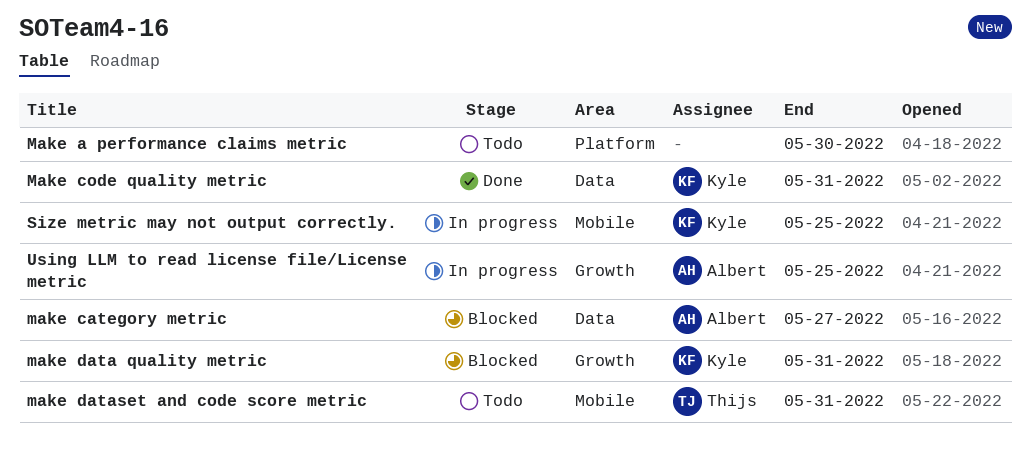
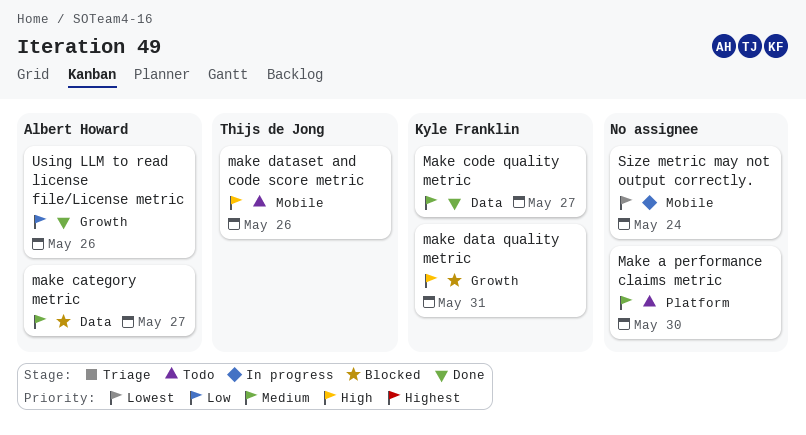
Make code quality metric, due: May 31 -> May 27
make dataset and code score metric, due: May 31 -> May 26
Size metric may not output correctly., owner: Kyle Franklin -> none
Size metric may not output correctly., due: May 25 -> May 24
Using LLM to read license file/License metric, status: In progress -> Done
Using LLM to read license file/License metric, due: May 25 -> May 26

